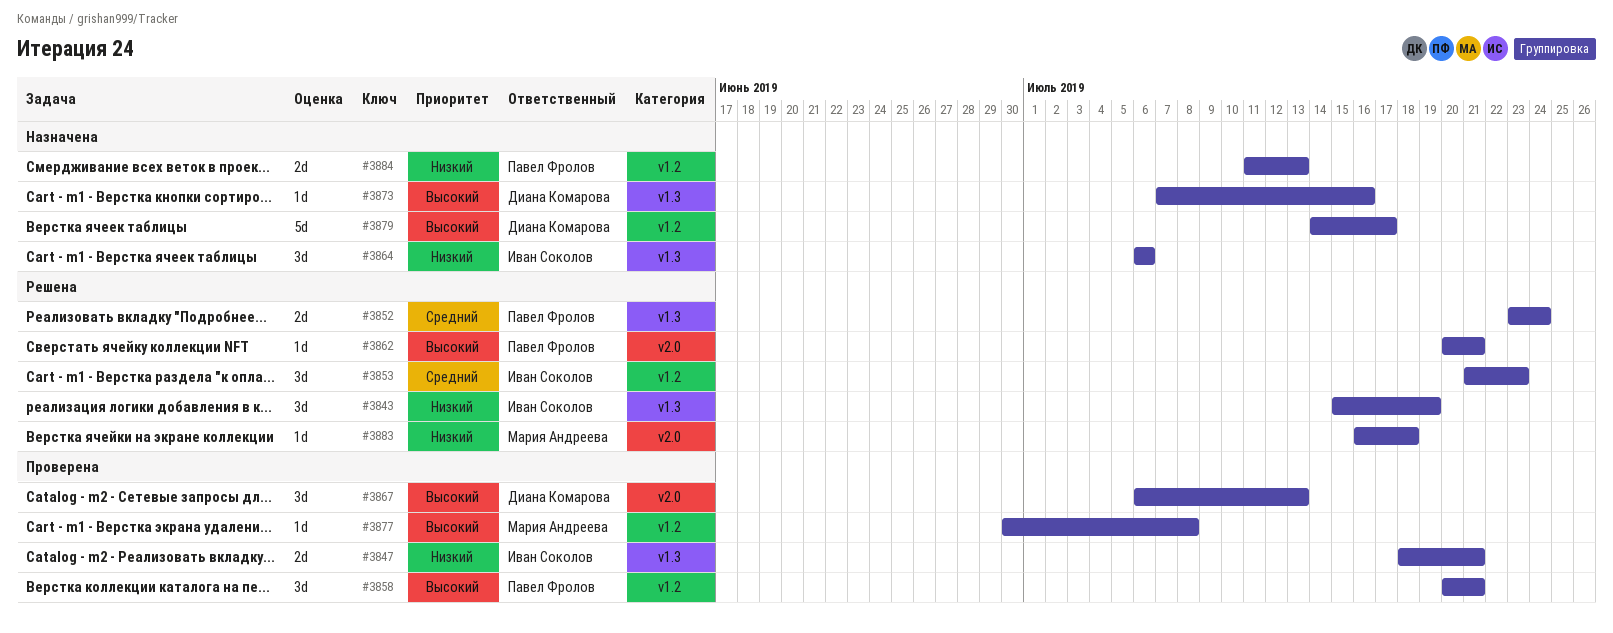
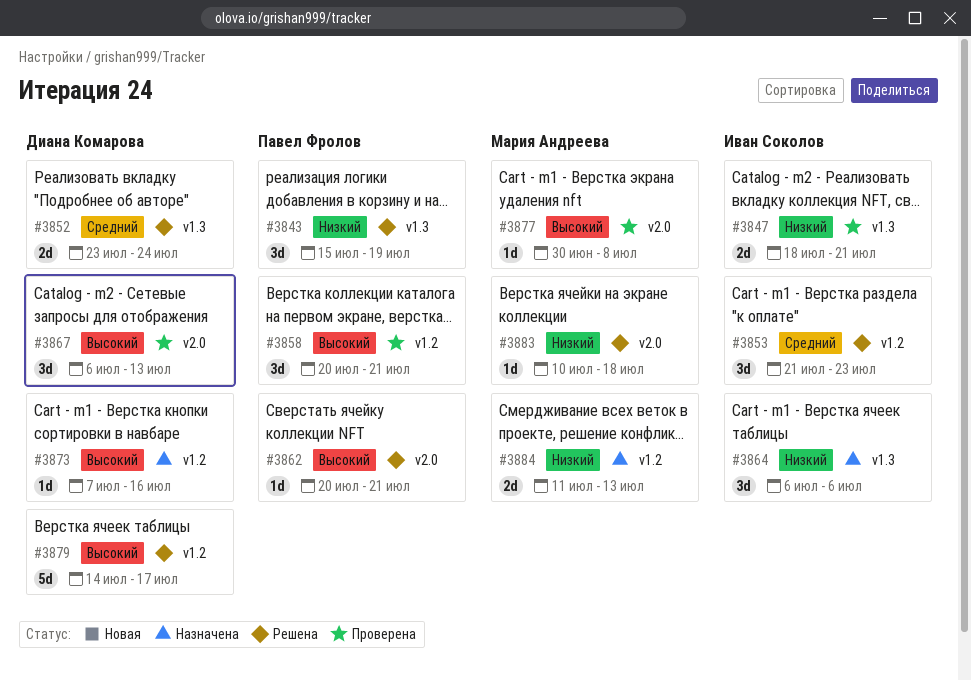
#3843, owner: Иван Соколов -> Павел Фролов
#3852, owner: Павел Фролов -> Диана Комарова
#3873, label: v1.3 -> v1.2
#3877, label: v1.2 -> v2.0
#3879, status: Назначена -> Решена
#3883, start: Jul 16 -> Jul 10
#3884, owner: Павел Фролов -> Мария Андреева

